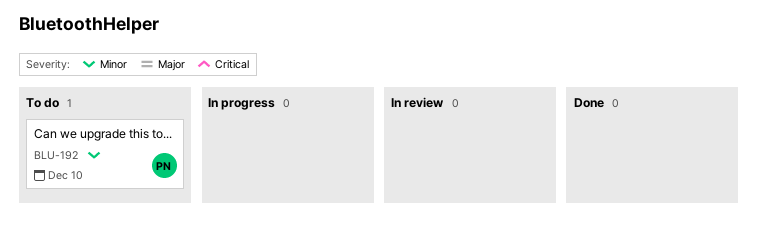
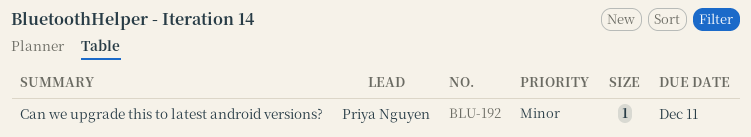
BLU-192, due: Dec 10 -> Dec 11

